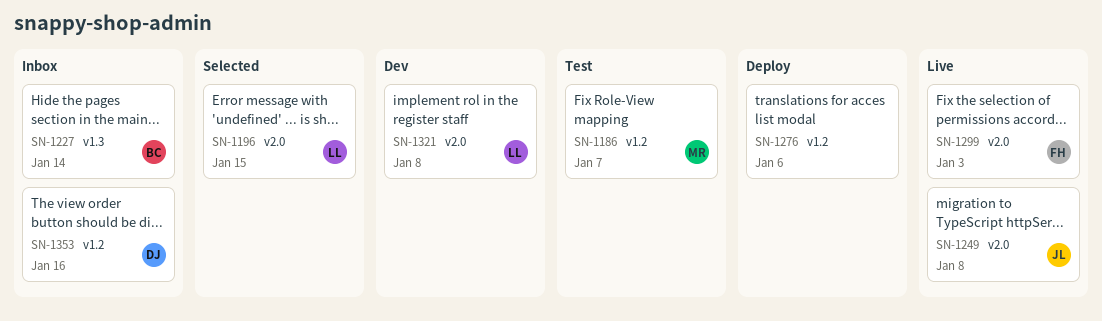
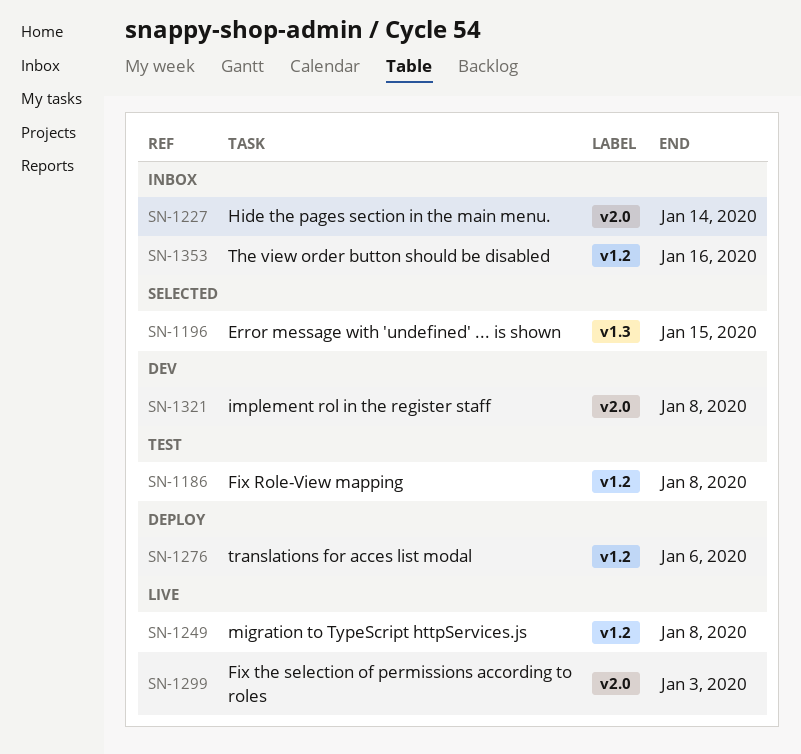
SN-1186, due: Jan 7 -> Jan 8
SN-1196, label: v2.0 -> v1.3
SN-1227, label: v1.3 -> v2.0
SN-1249, label: v2.0 -> v1.2

